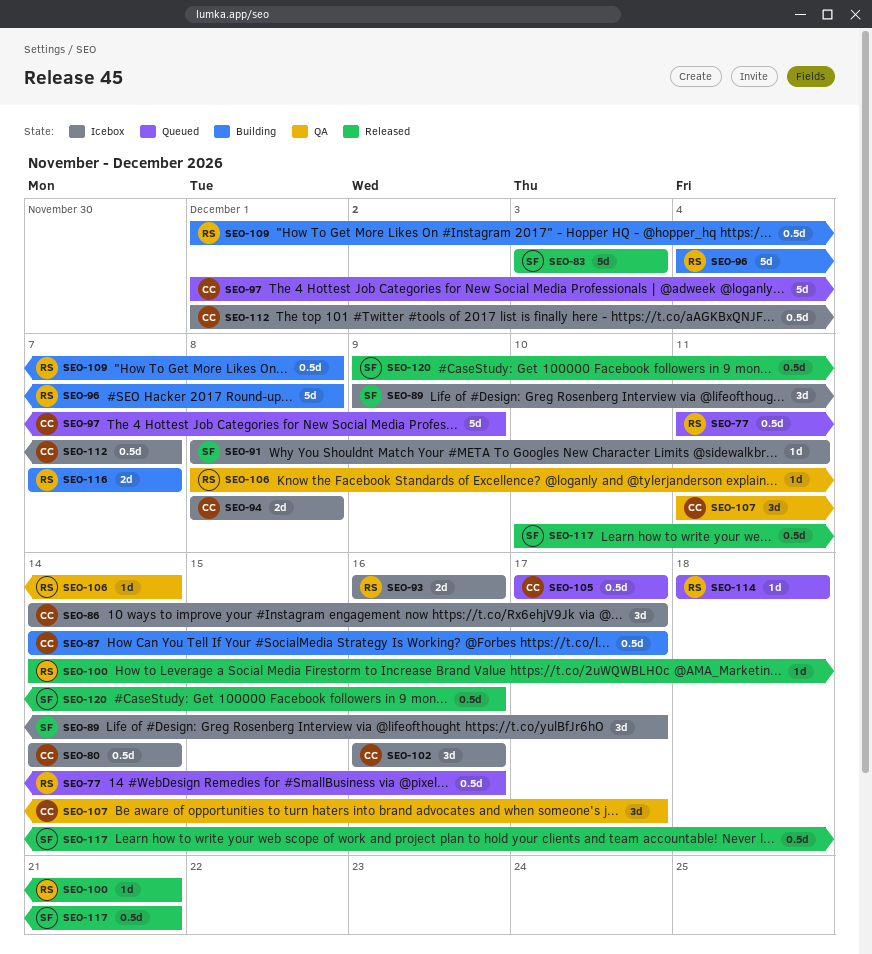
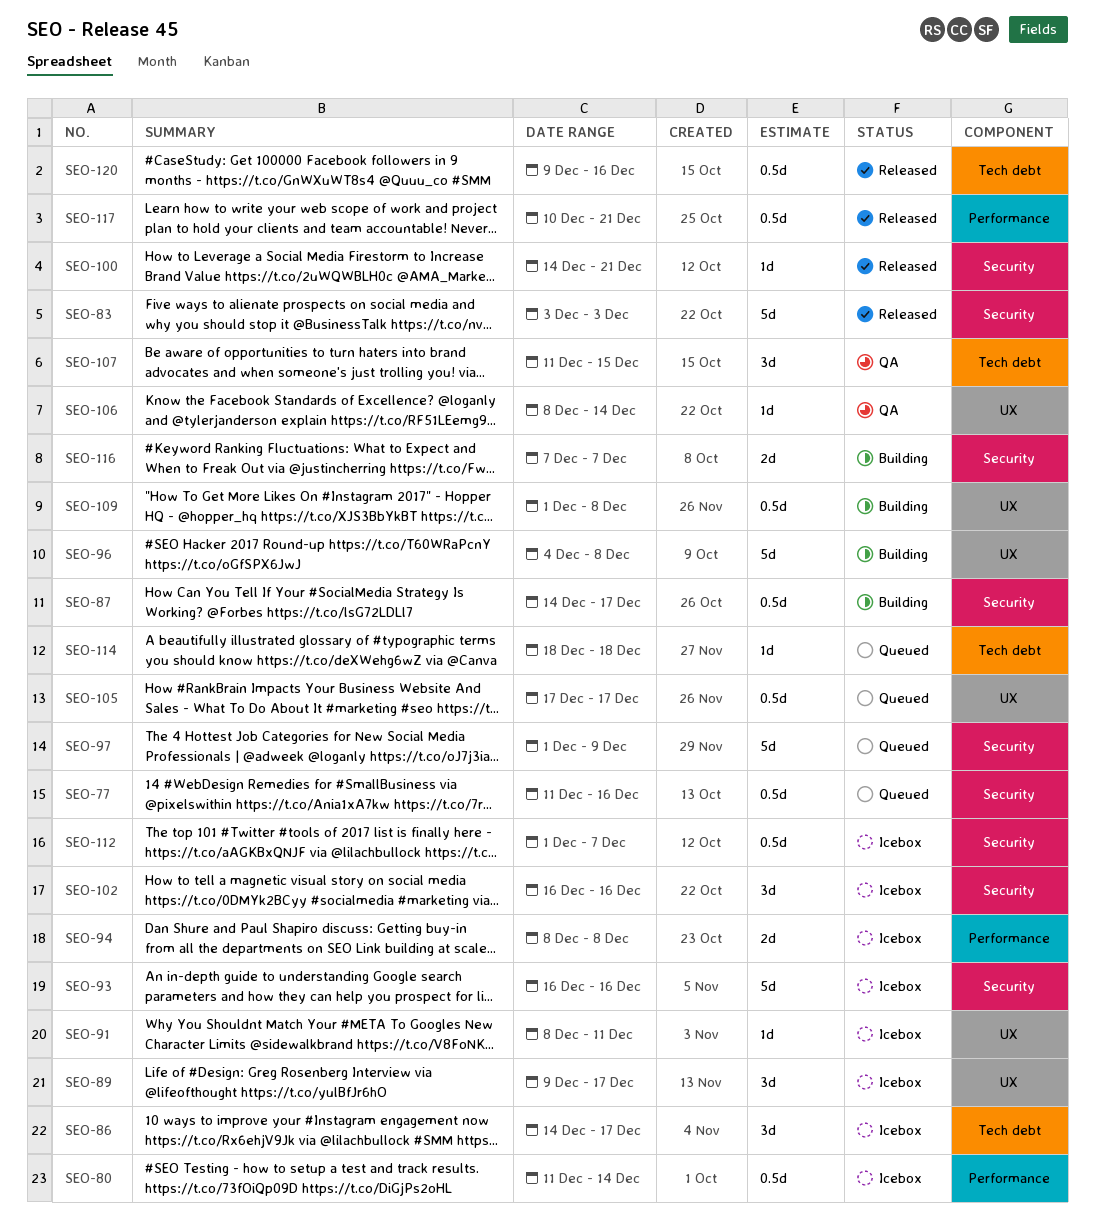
SEO-80, start: Dec 14 -> Dec 11
SEO-93, estimate: 2d -> 5d
SEO-107, due: Dec 17 -> Dec 15

